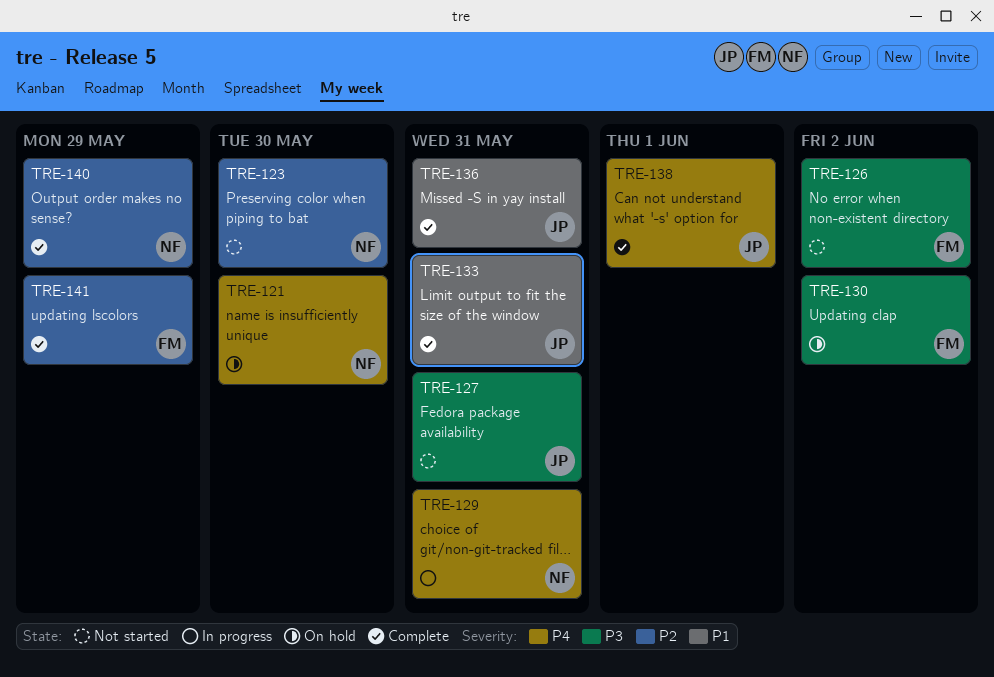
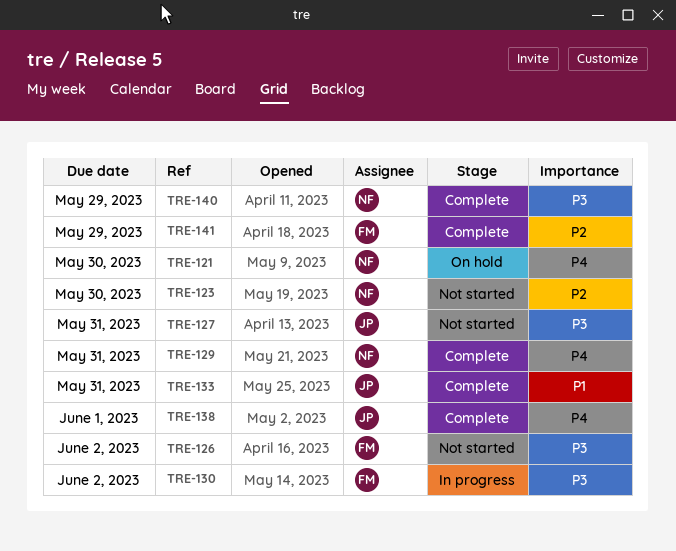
TRE-129, status: In progress -> Complete
TRE-130, status: On hold -> In progress
TRE-136: present -> none
TRE-140, priority: P2 -> P3

